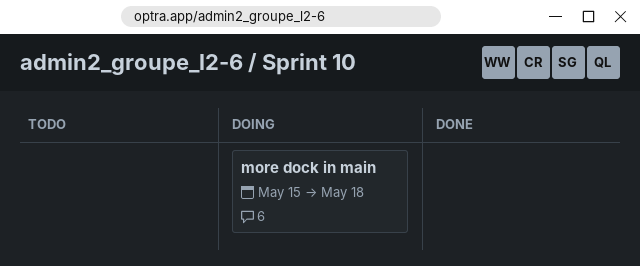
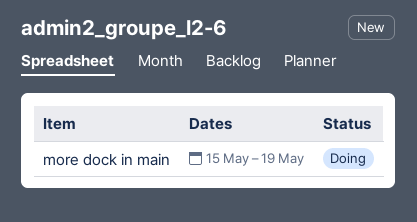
more dock in main, due: May 18 -> May 19

